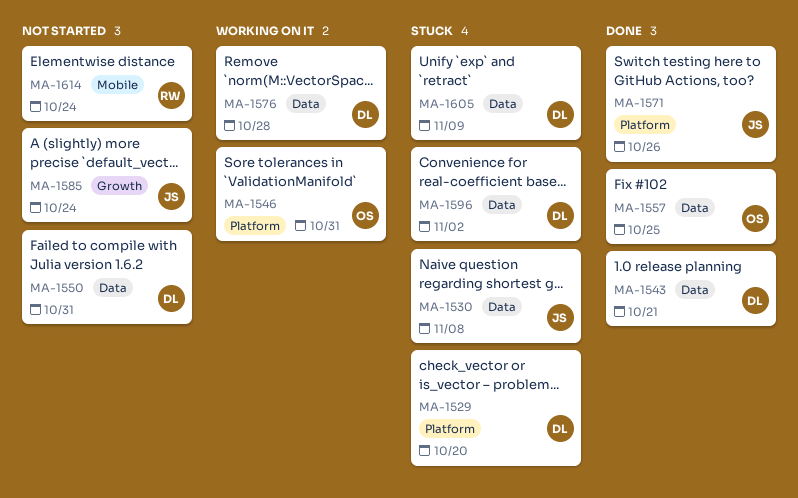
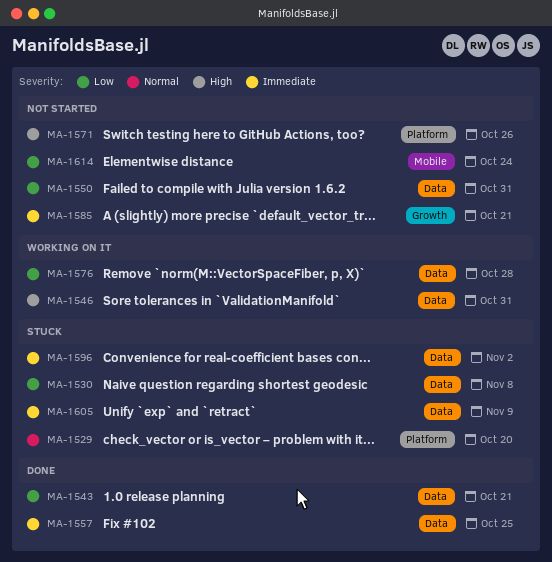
MA-1546, label: Platform -> Data
MA-1571, status: Done -> Not started
MA-1585, due: Oct 24 -> Oct 21

